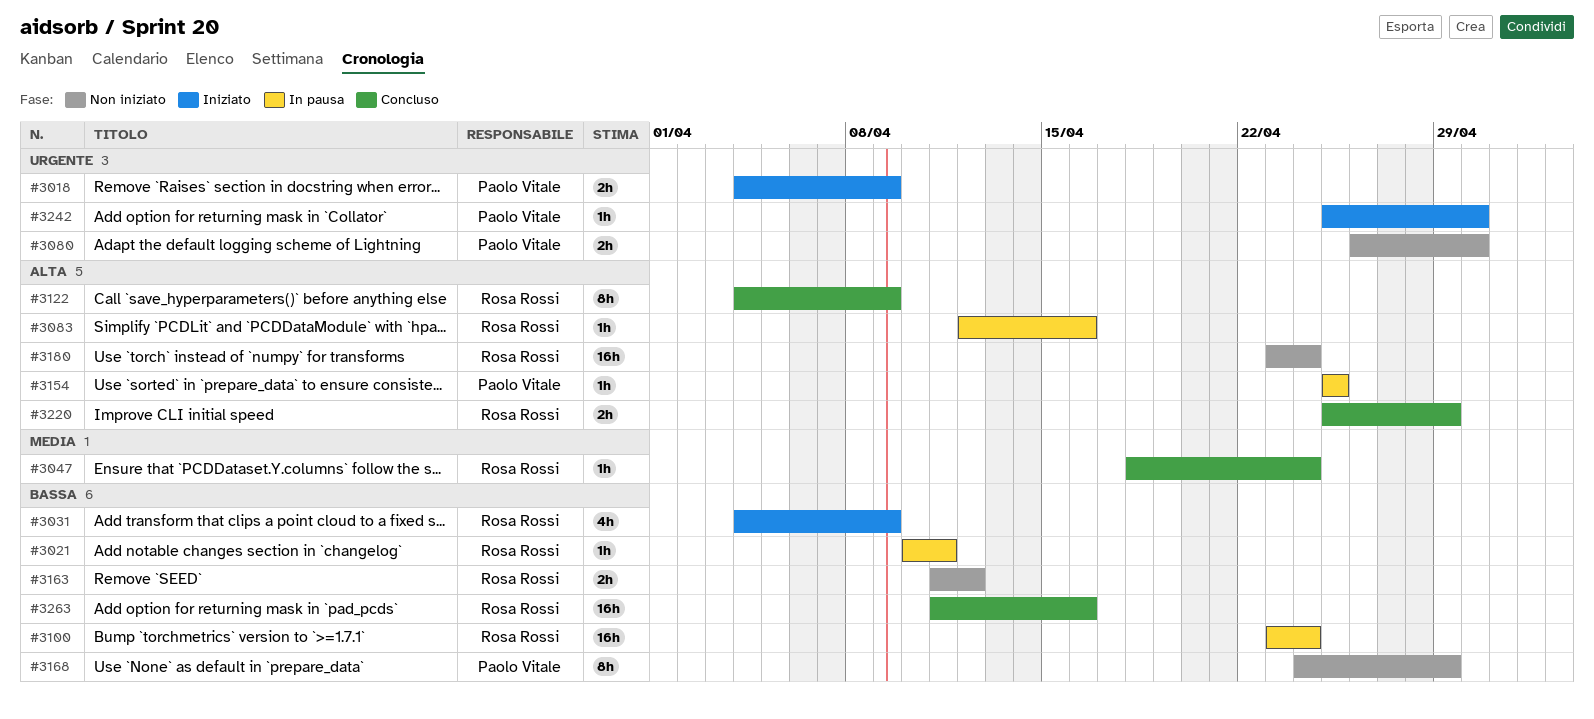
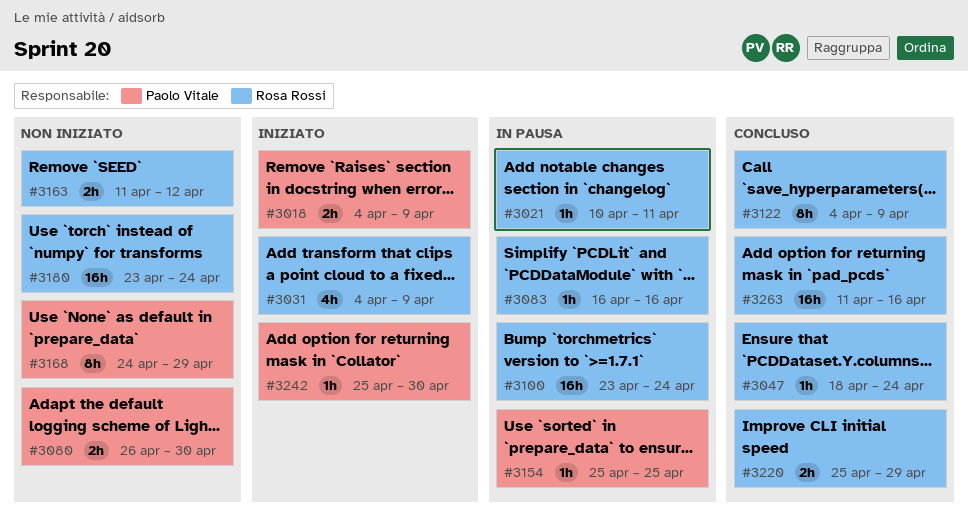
#3083, start: Apr 12 -> Apr 16

